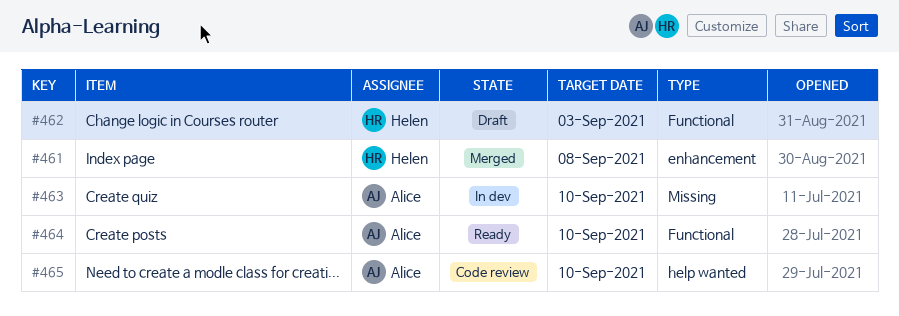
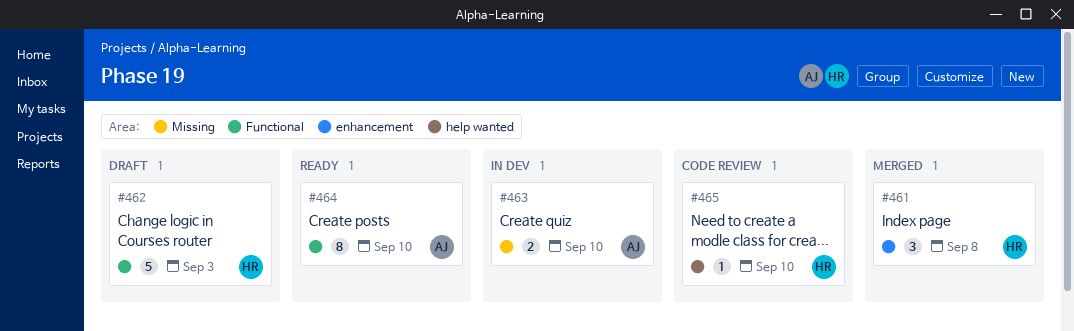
#465, owner: Alice -> Helen

